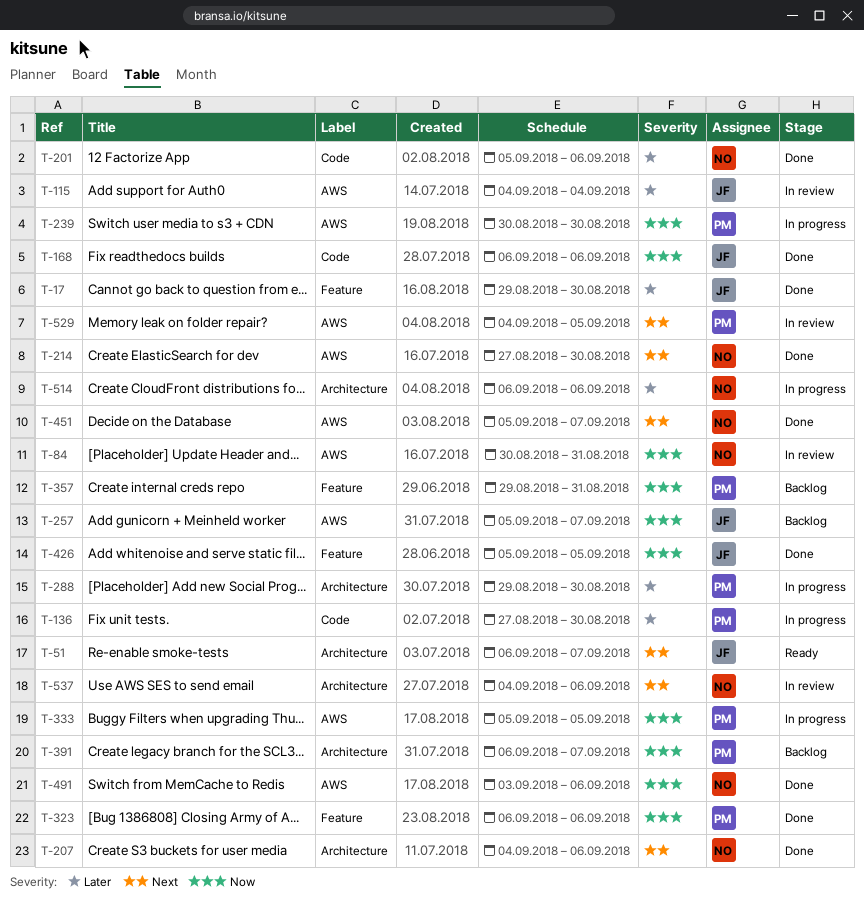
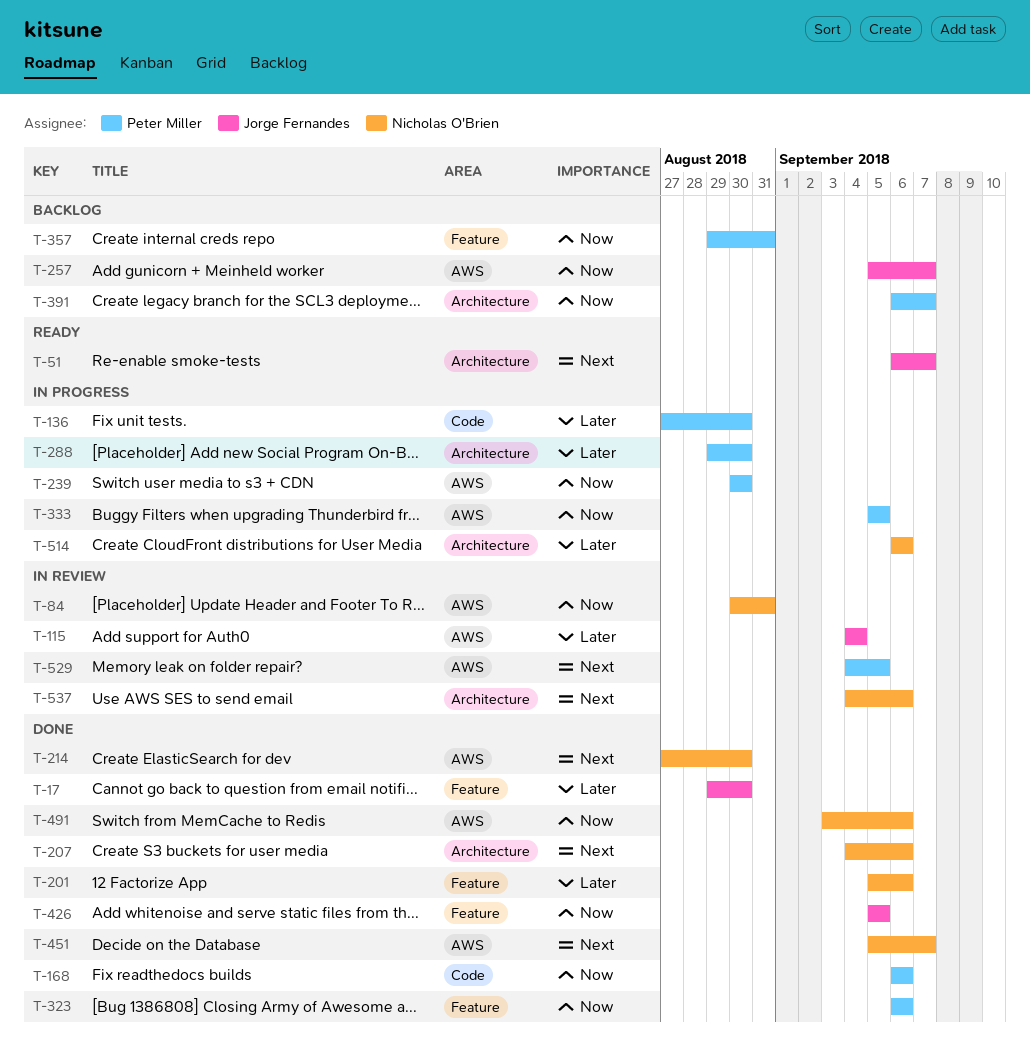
T-168, owner: Jorge Fernandes -> Peter Miller
T-201, label: Code -> Feature

